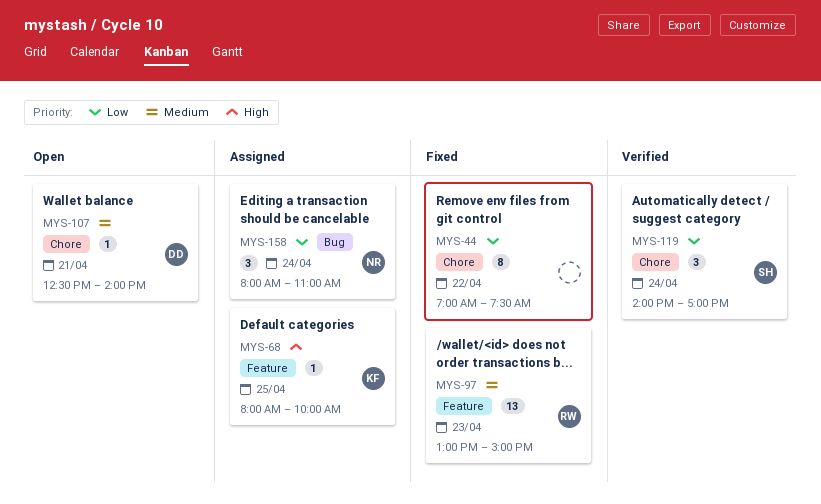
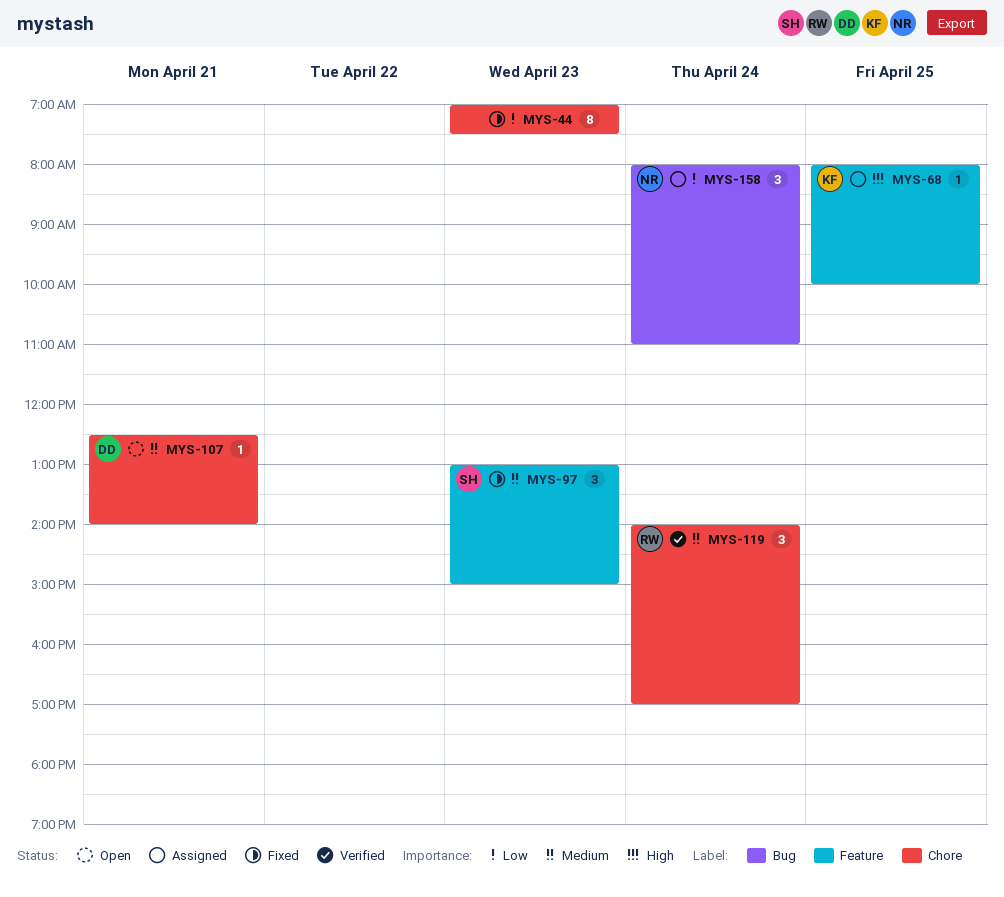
MYS-44, day: Apr 22 -> Apr 23
MYS-97, owner: RW -> SH
MYS-97, estimate: 13 -> 3
MYS-119, owner: SH -> RW
MYS-119, priority: Low -> Medium

